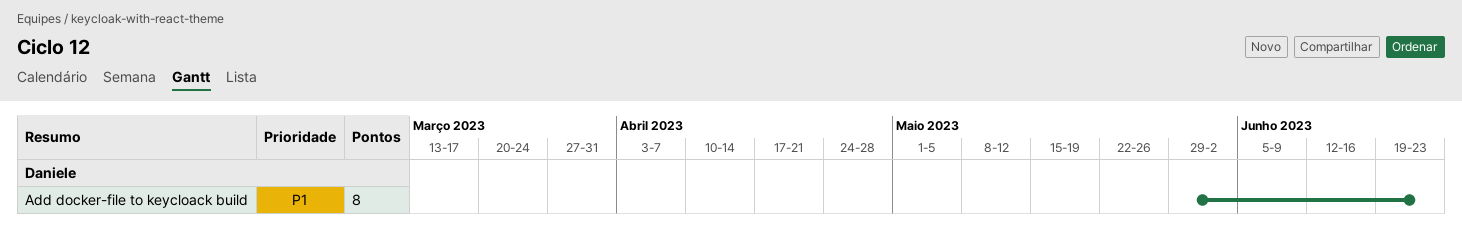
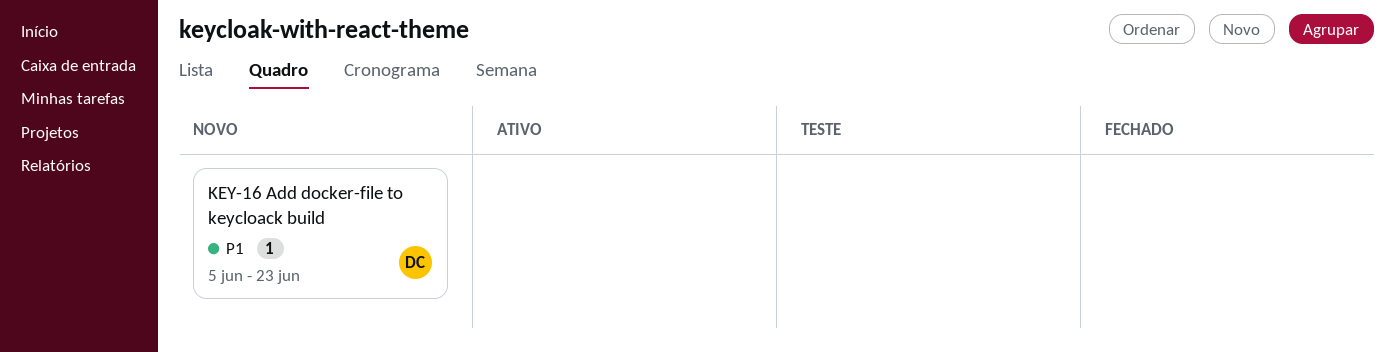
Add docker-file to keycloack build, estimate: 8 -> 1
Add docker-file to keycloack build, start: May 29 -> Jun 5

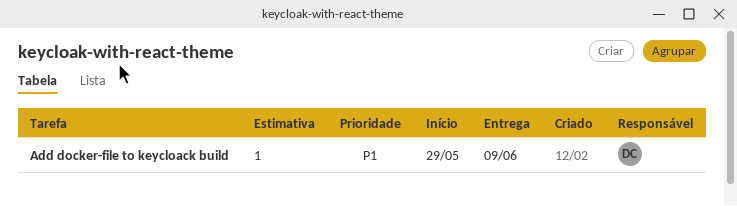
Add docker-file to keycloack build, start: Jun 5 -> May 29
Add docker-file to keycloack build, due: Jun 23 -> Jun 9

